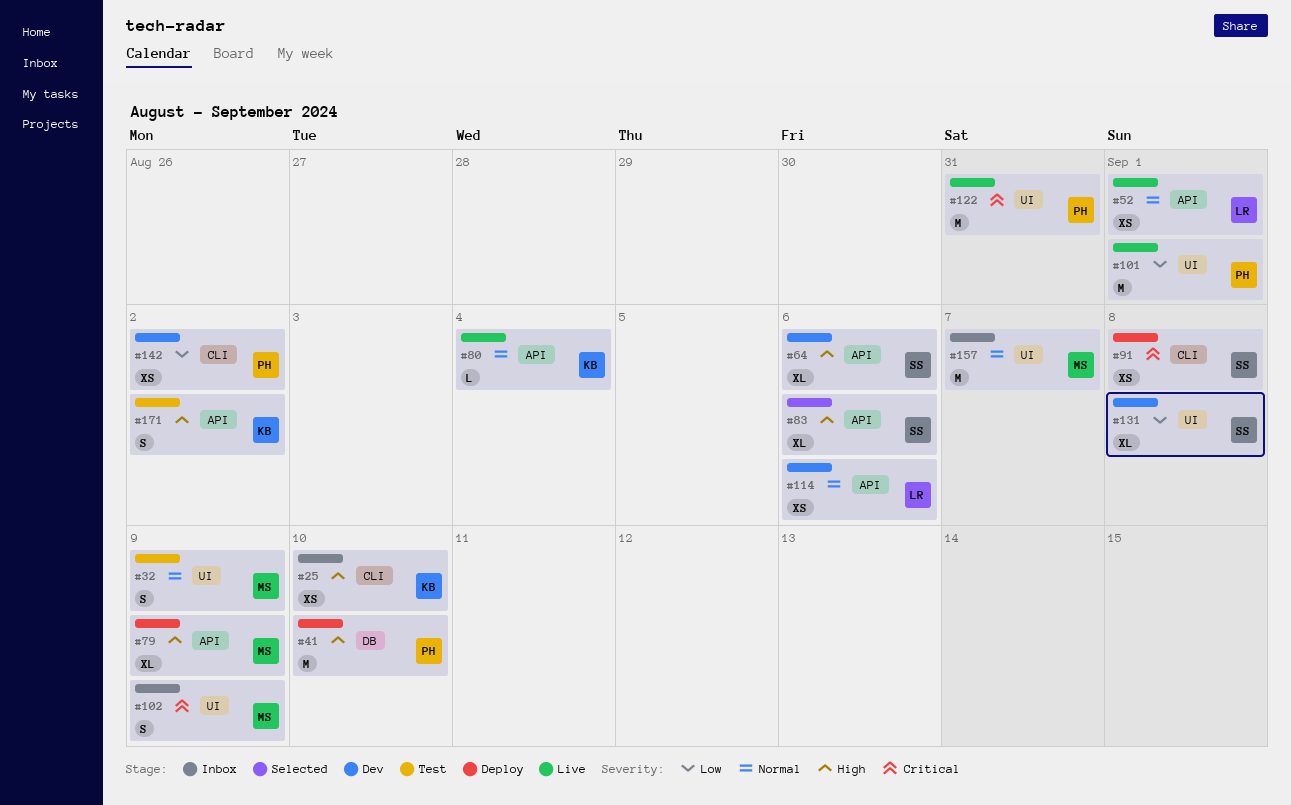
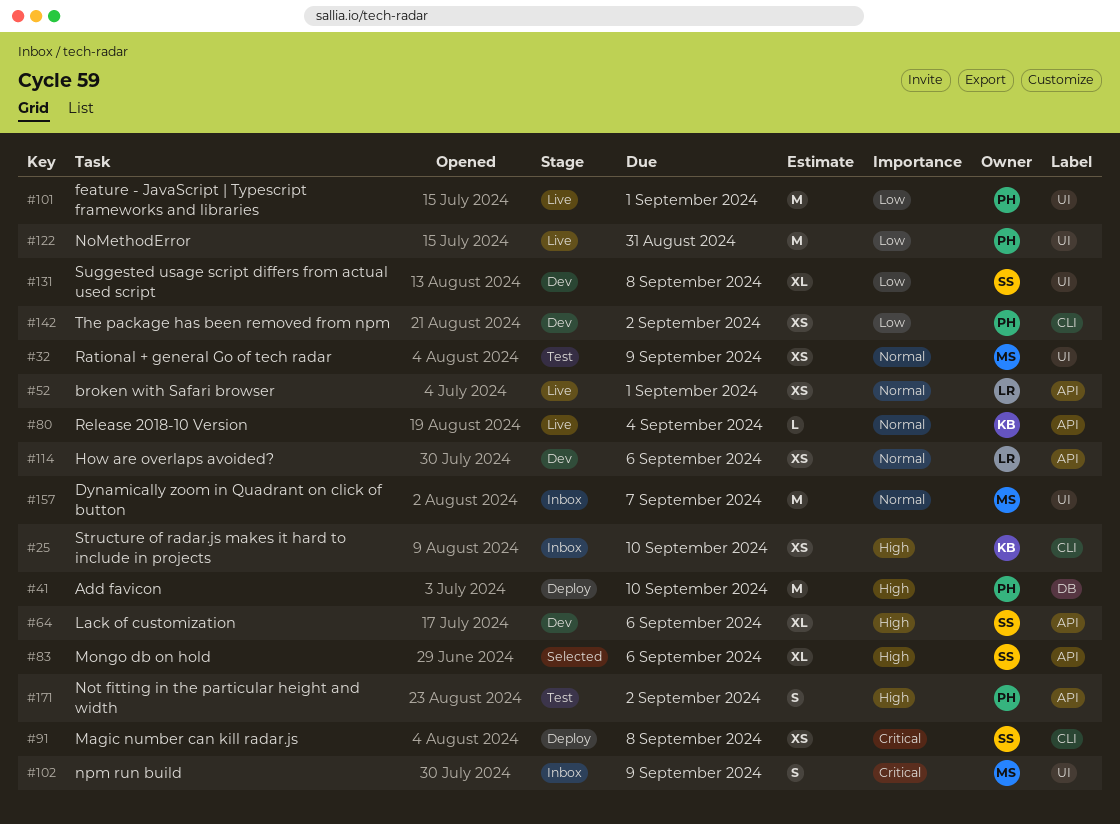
#32, estimate: S -> XS
#79: present -> none
#122, priority: Critical -> Low
#171, owner: KB -> PH

